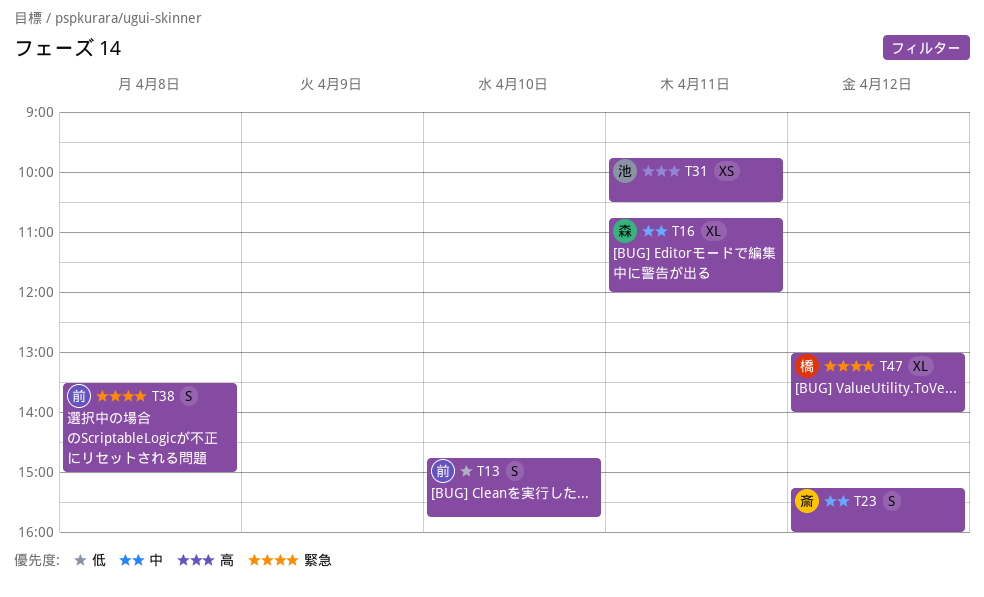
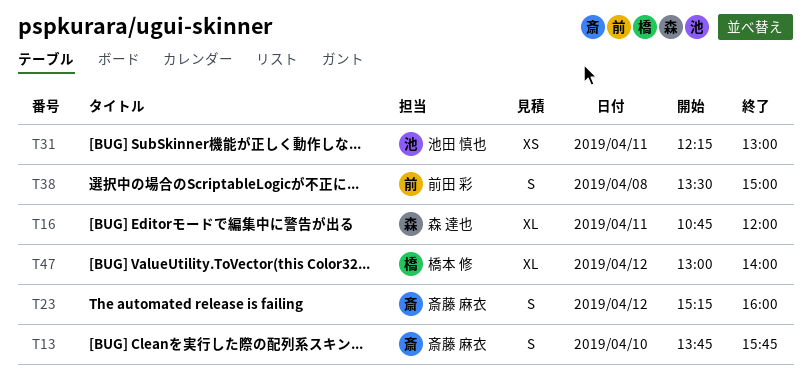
T13, owner: 前田 彩 -> 斎藤 麻衣
T13, begins: 14:45 -> 13:45
T31, begins: 09:45 -> 12:15
T31, ends: 10:30 -> 13:00

